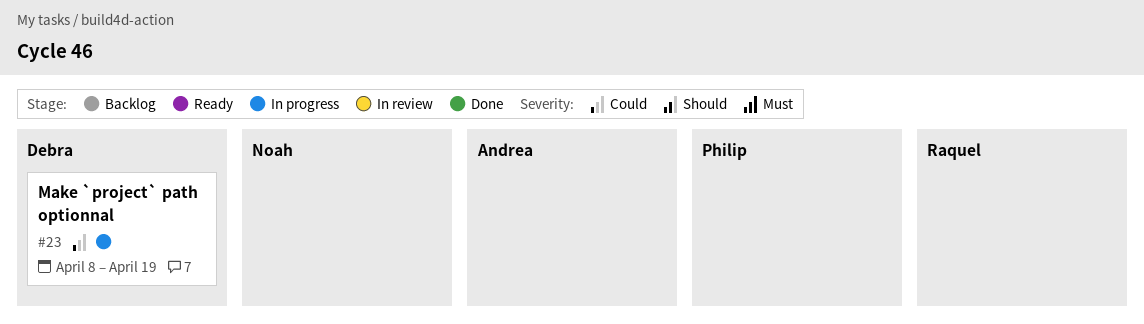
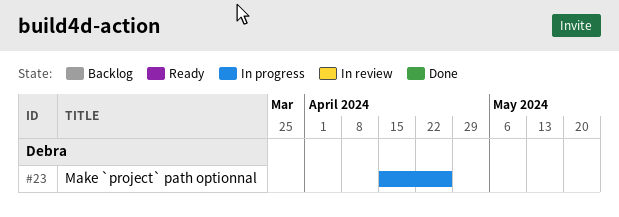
#23, start: Apr 8 -> Apr 15
#23, due: Apr 19 -> Apr 26

